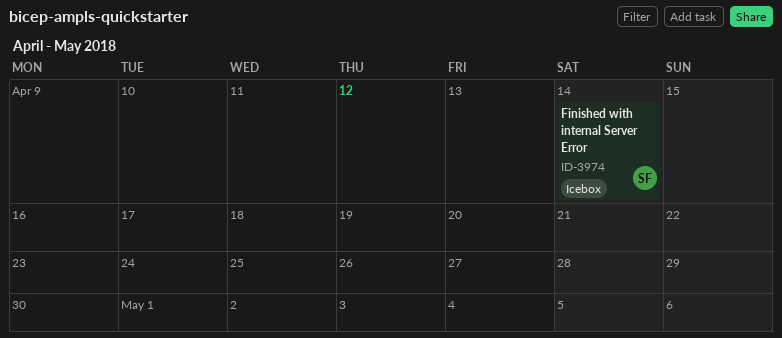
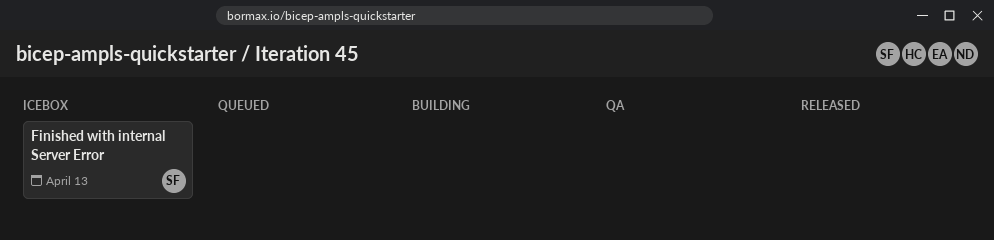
Finished with internal Server Error, due: Apr 14 -> Apr 13

